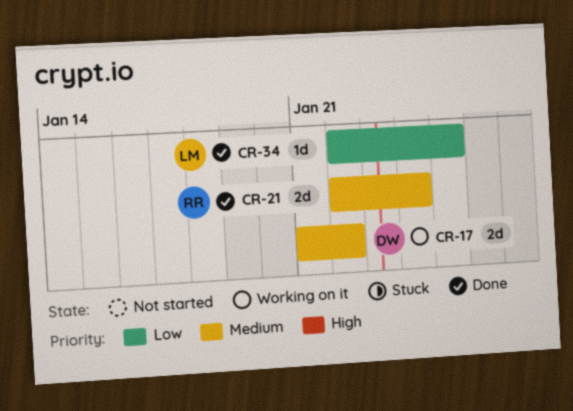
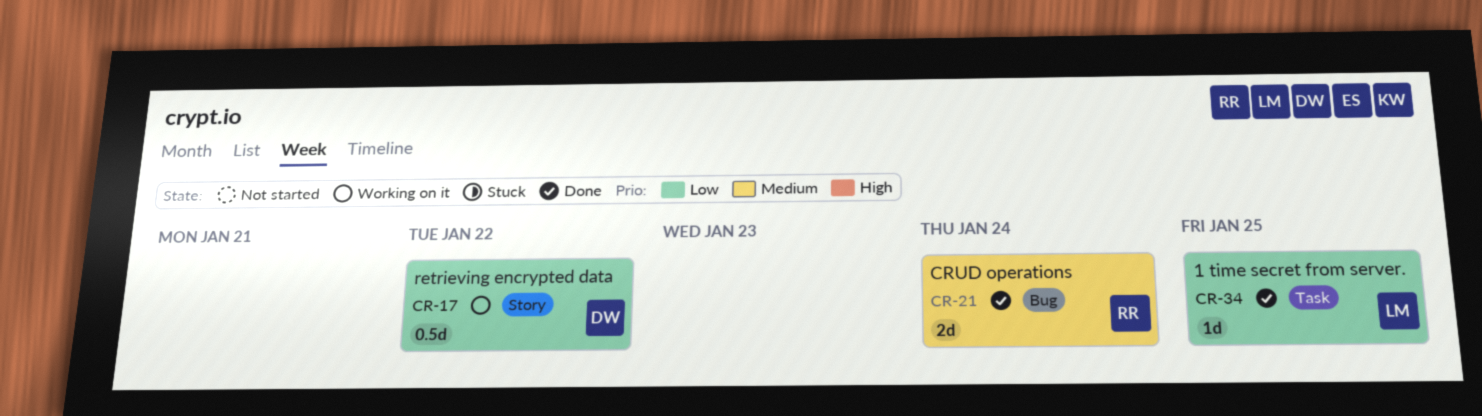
CR-17, priority: Medium -> Low
CR-17, estimate: 2d -> 0.5d

